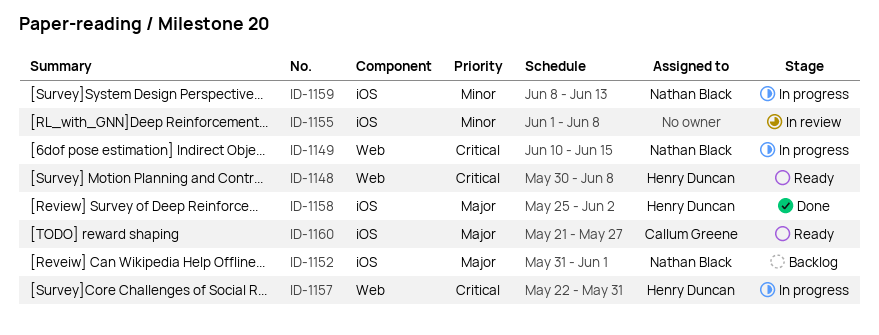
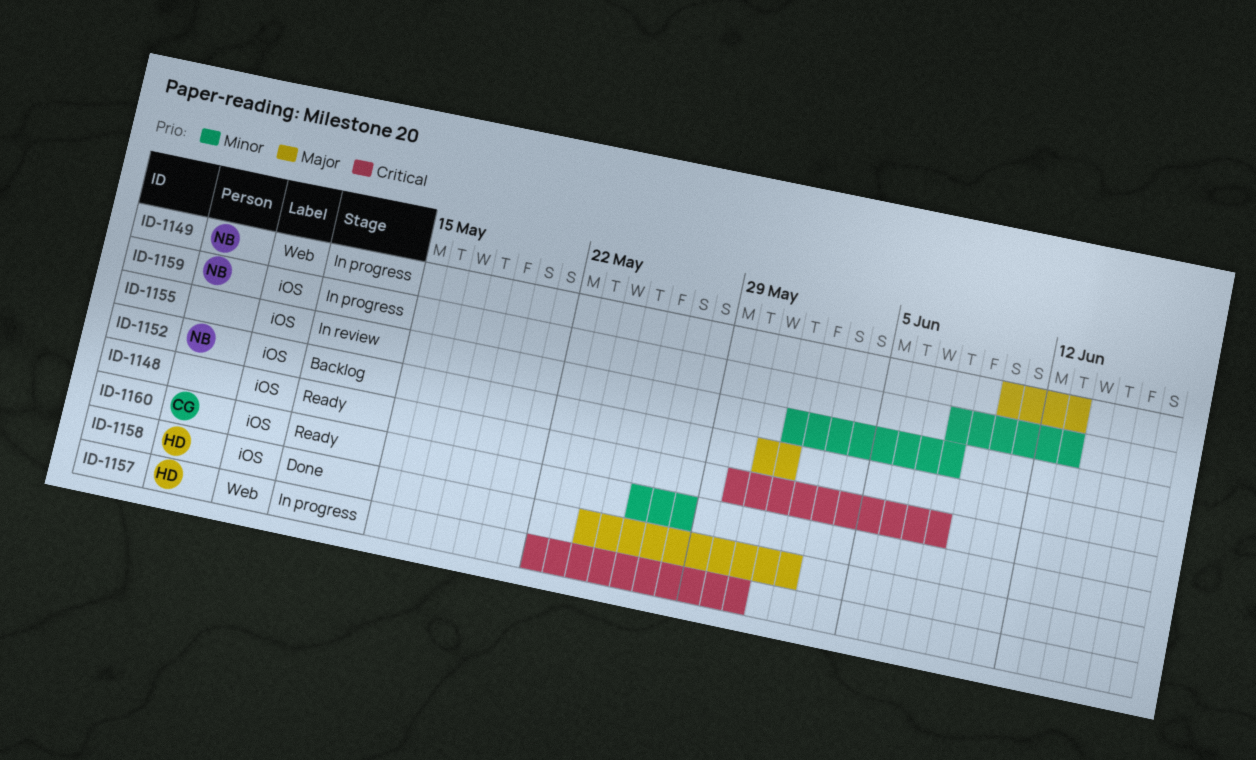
ID-1148, owner: Henry Duncan -> none
ID-1148, label: Web -> iOS
ID-1149, priority: Critical -> Major
ID-1149, due: Jun 15 -> Jun 13
ID-1158, start: May 25 -> May 24
ID-1160, priority: Major -> Minor
ID-1160, start: May 21 -> May 26
ID-1160, due: May 27 -> May 28

